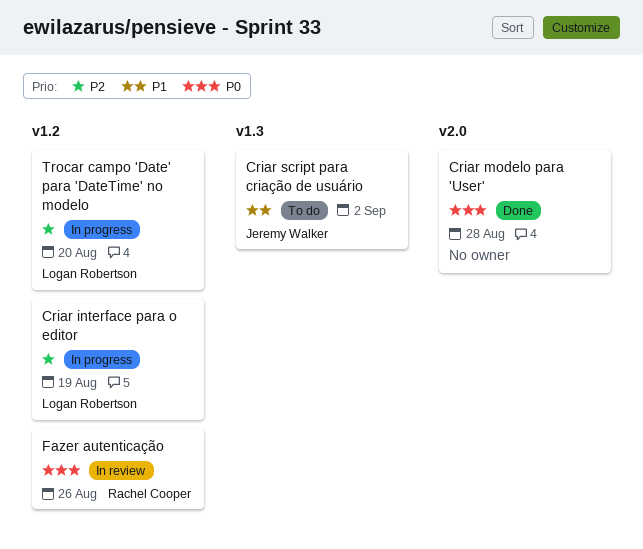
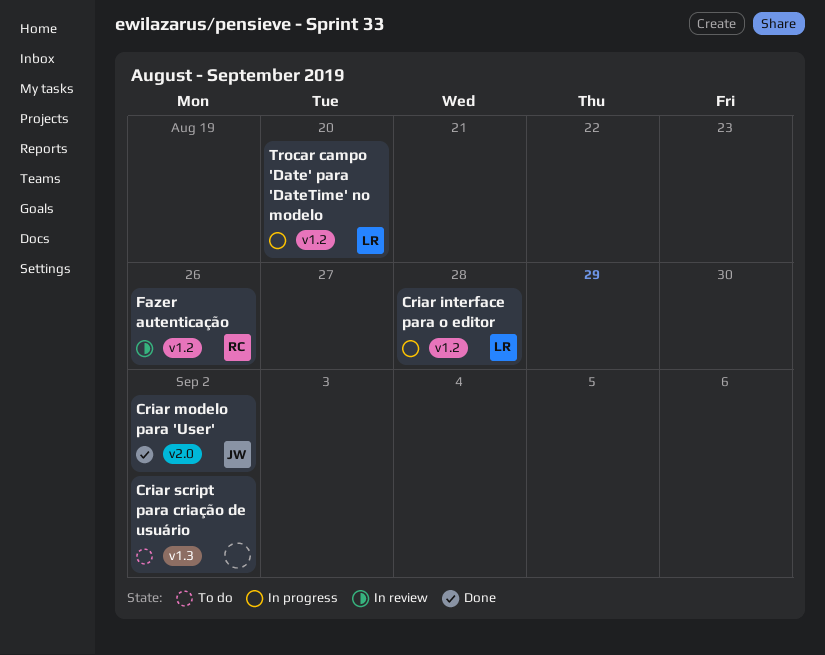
Criar interface para o editor, due: Aug 19 -> Aug 28
Criar modelo para 'User', owner: none -> Jeremy Walker
Criar modelo para 'User', due: Aug 28 -> Sep 2
Criar script para criação de usuário, owner: Jeremy Walker -> none

